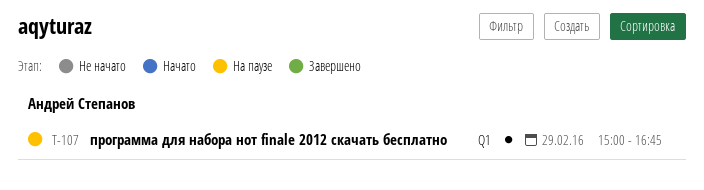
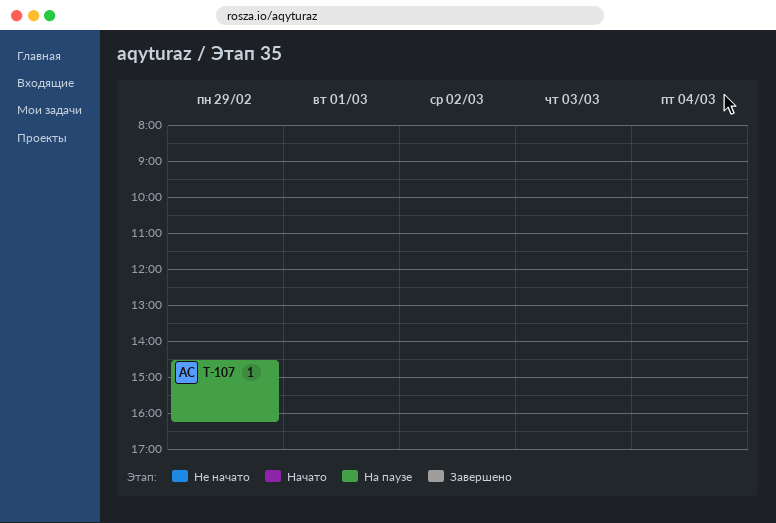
T-107, begins: 15:00 -> 14:30
T-107, ends: 16:45 -> 16:15

